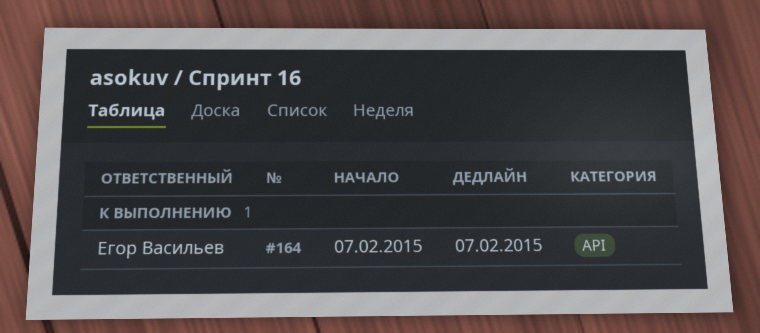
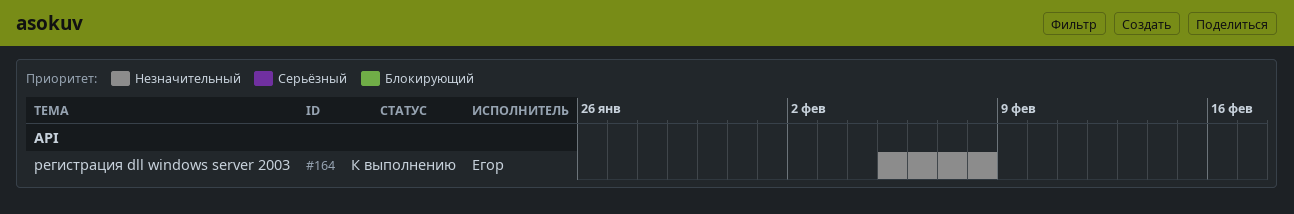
#164, start: Feb 7 -> Feb 5
#164, due: Feb 7 -> Feb 8

